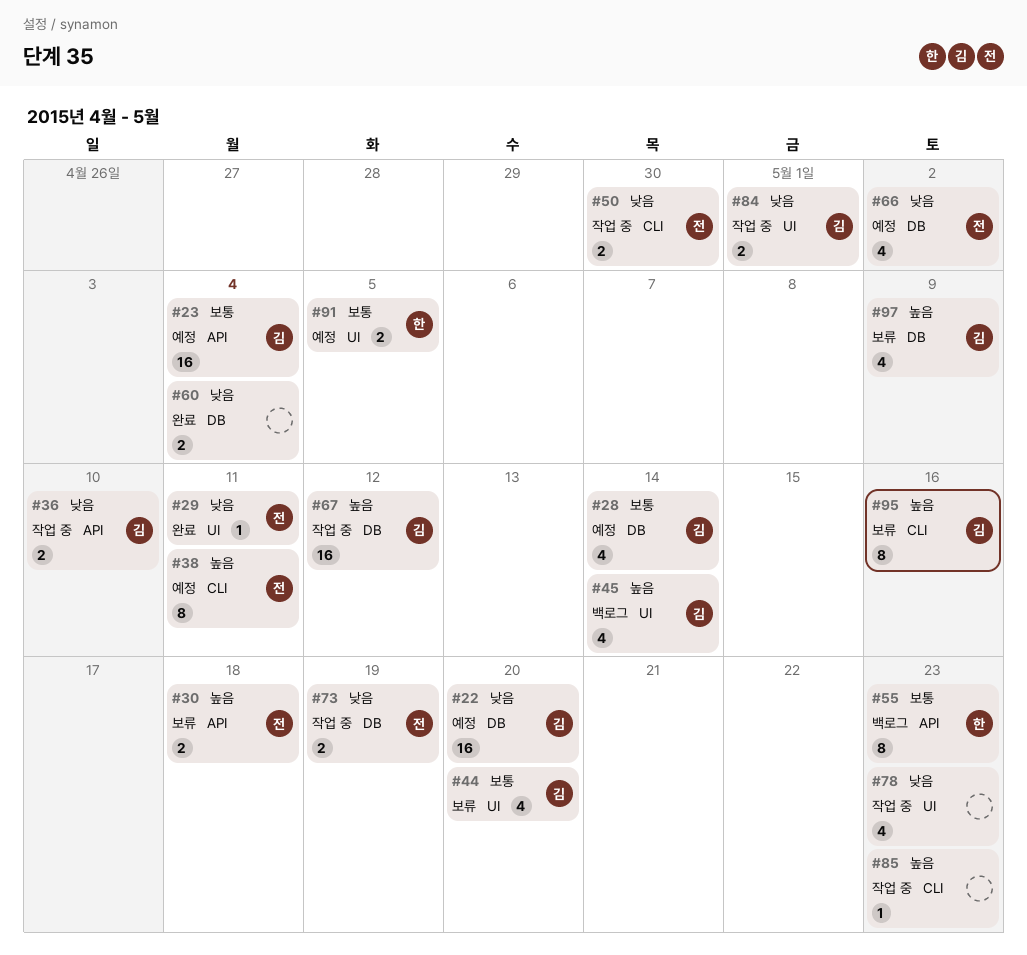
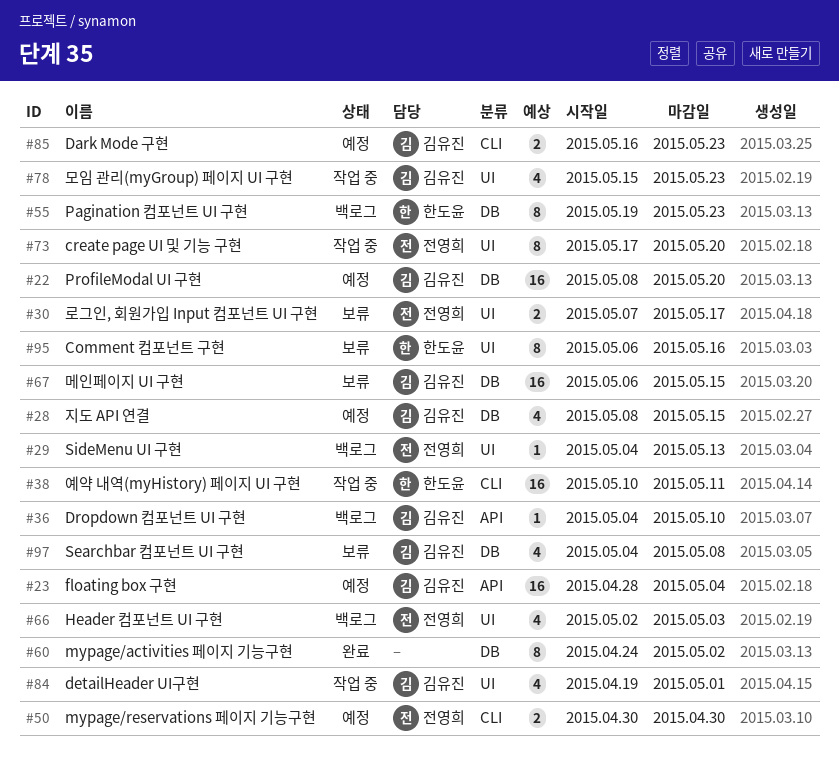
#28, due: May 14 -> May 15
#29, status: 완료 -> 백로그
#29, due: May 11 -> May 13
#30, label: API -> UI
#30, due: May 18 -> May 17
#36, status: 작업 중 -> 백로그
#36, estimate: 2 -> 1
#38, status: 예정 -> 작업 중
#38, owner: 전영희 -> 한도윤
#38, estimate: 8 -> 16
#44: present -> none
#45: present -> none
#50, status: 작업 중 -> 예정
#55, label: API -> DB
#60, estimate: 2 -> 8
#60, due: May 4 -> May 2
#66, status: 예정 -> 백로그
#66, label: DB -> UI
#66, due: May 2 -> May 3
#67, status: 작업 중 -> 보류
#67, due: May 12 -> May 15
#73, label: DB -> UI
#73, estimate: 2 -> 8
#73, due: May 19 -> May 20
#78, owner: none -> 김유진
#84, estimate: 2 -> 4
#85, status: 작업 중 -> 예정
#85, owner: none -> 김유진
#85, estimate: 1 -> 2
#91: present -> none
#95, owner: 김유진 -> 한도윤
#95, label: CLI -> UI
#97, due: May 9 -> May 8

